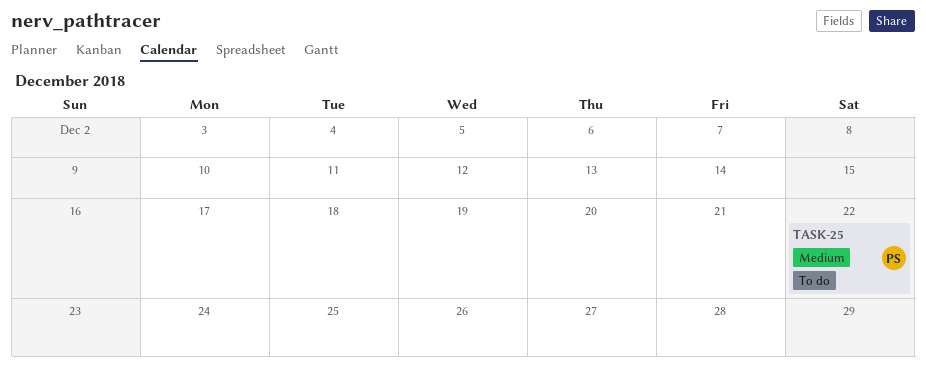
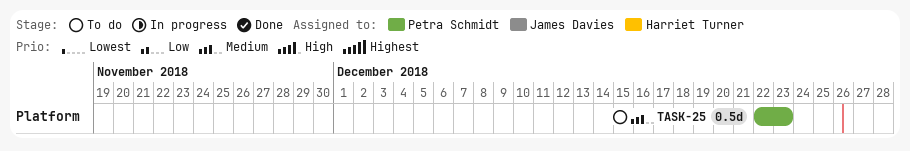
TASK-25, due: Dec 22 -> Dec 23

